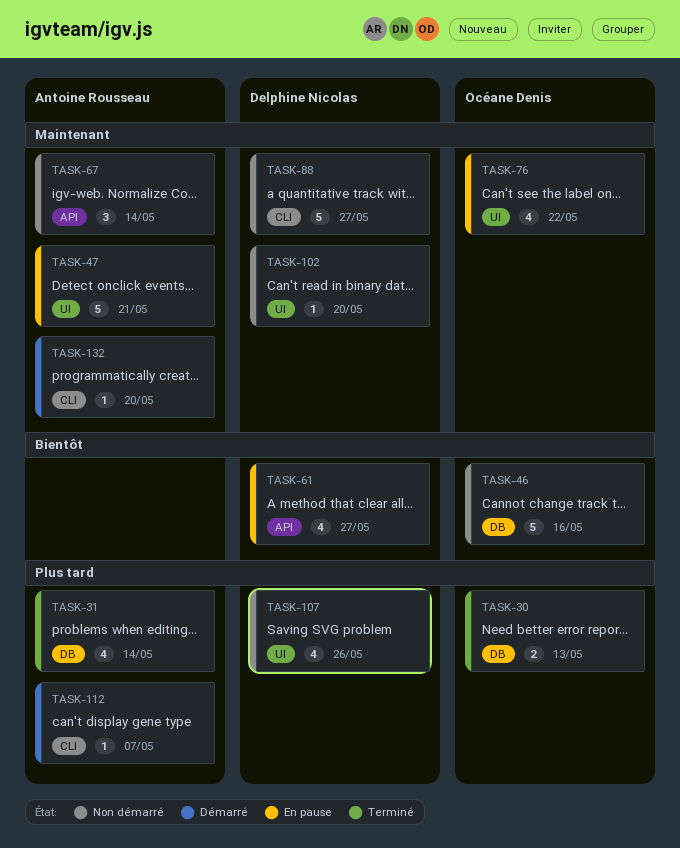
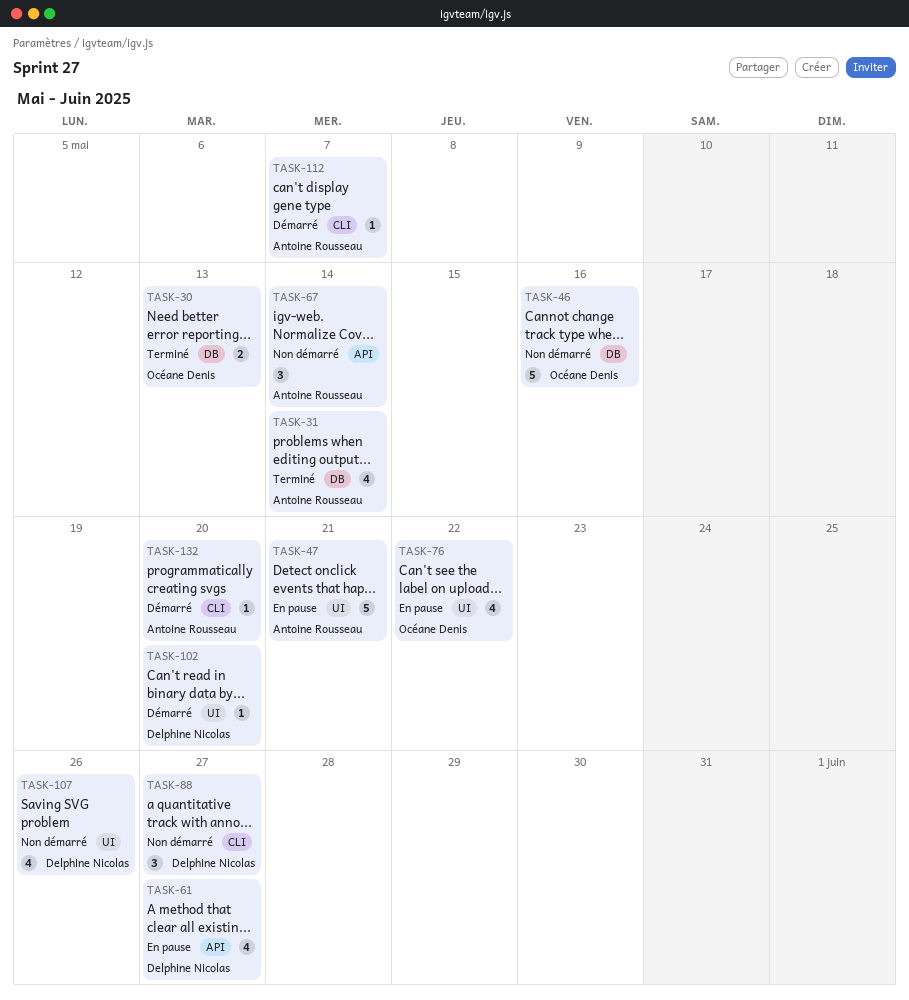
TASK-88, estimate: 5 -> 3
TASK-102, status: Non démarré -> Démarré

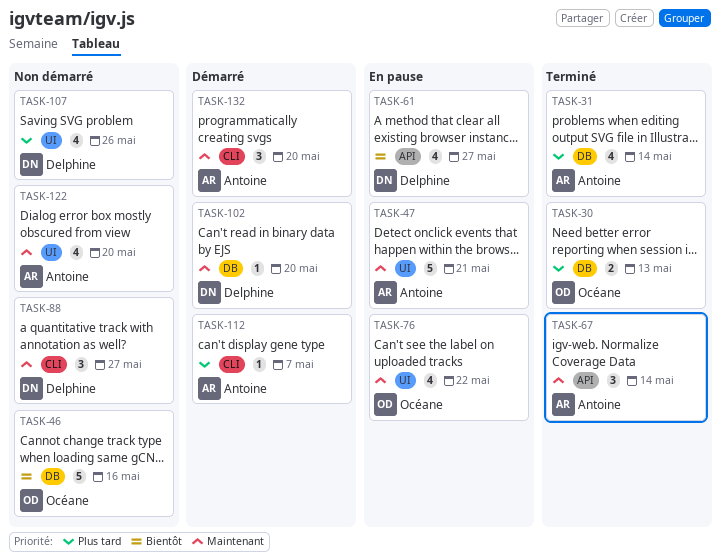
TASK-67, status: Non démarré -> Terminé
TASK-102, label: UI -> DB
TASK-122: none -> present
TASK-132, estimate: 1 -> 3

